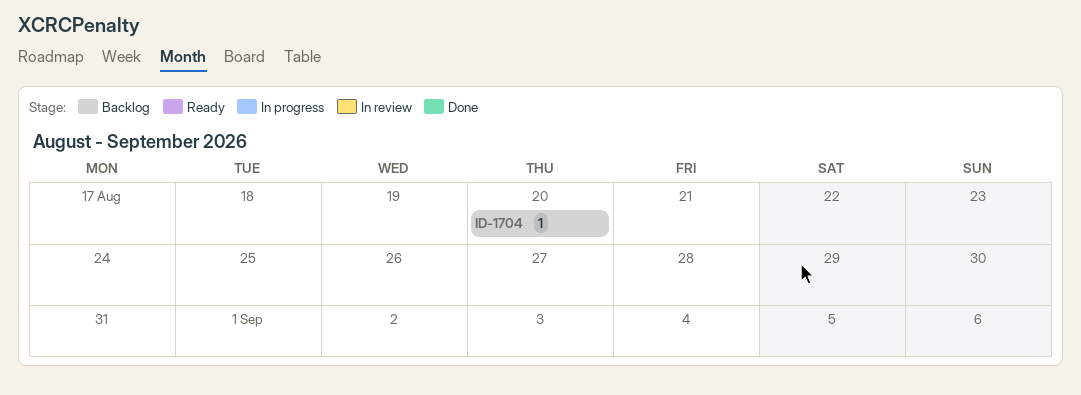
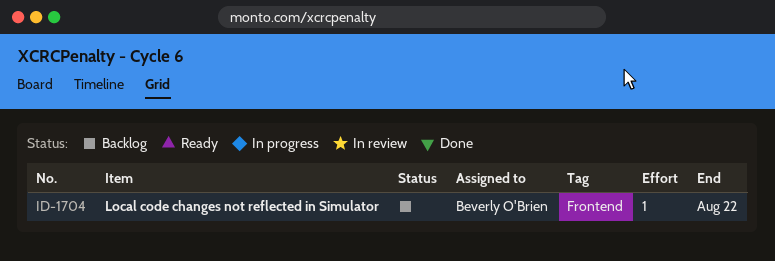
ID-1704, due: Aug 20 -> Aug 22

